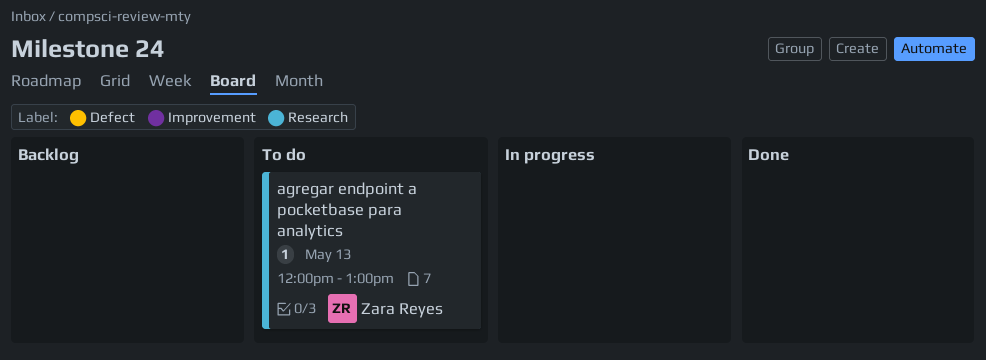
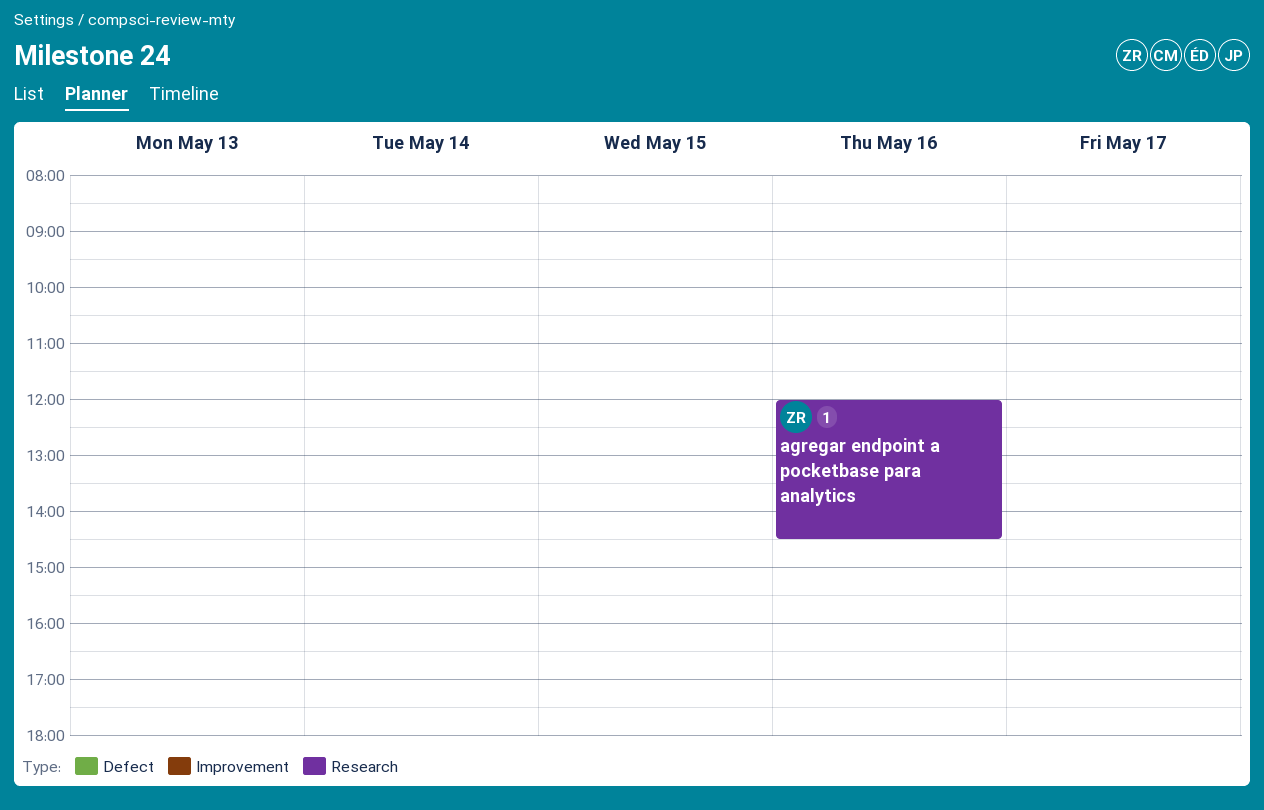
agregar endpoint a pocketbase para analytics, day: May 13 -> May 16
agregar endpoint a pocketbase para analytics, ends: 13:00 -> 14:30

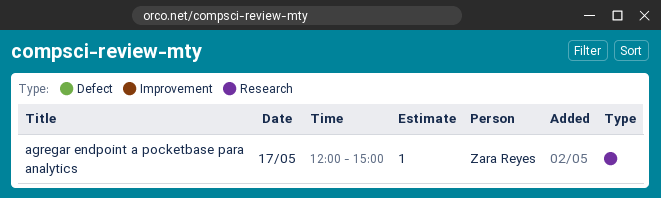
agregar endpoint a pocketbase para analytics, day: May 16 -> May 17
agregar endpoint a pocketbase para analytics, ends: 14:30 -> 15:00

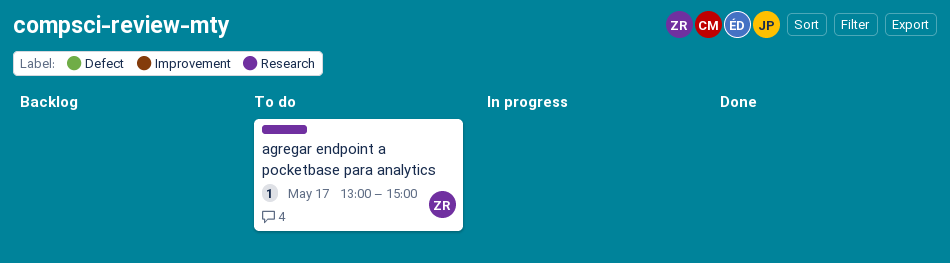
agregar endpoint a pocketbase para analytics, begins: 12:00 -> 13:00

